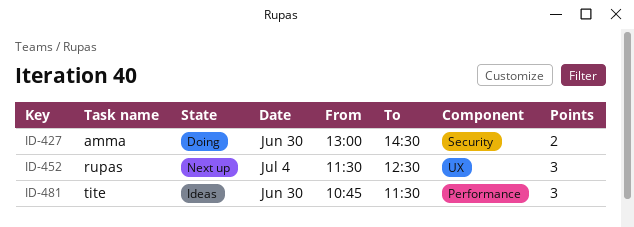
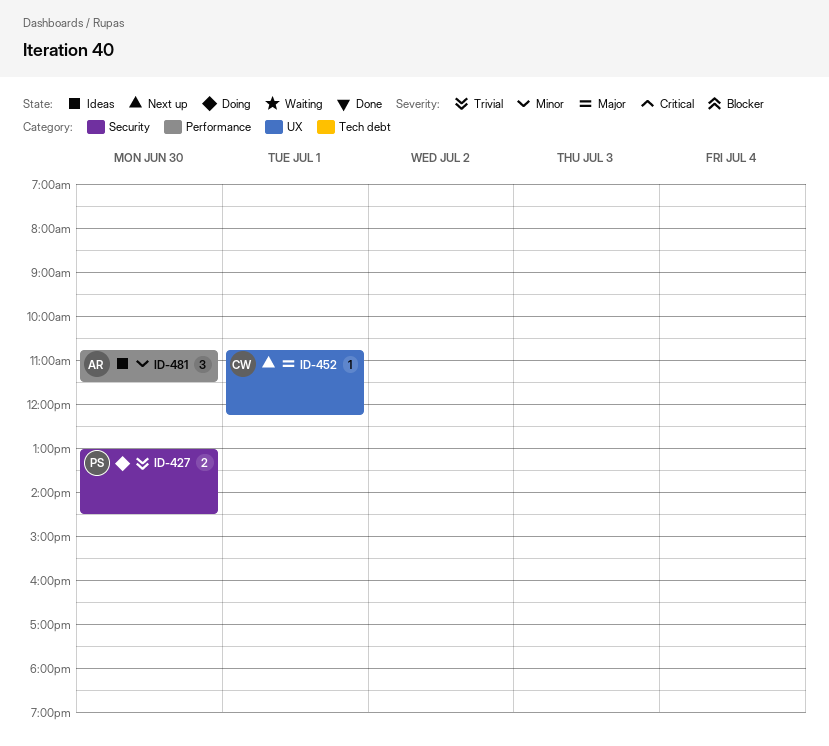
ID-452, estimate: 3 -> 1
ID-452, day: Jul 4 -> Jul 1
ID-452, begins: 11:30 -> 10:45
ID-452, ends: 12:30 -> 12:15

